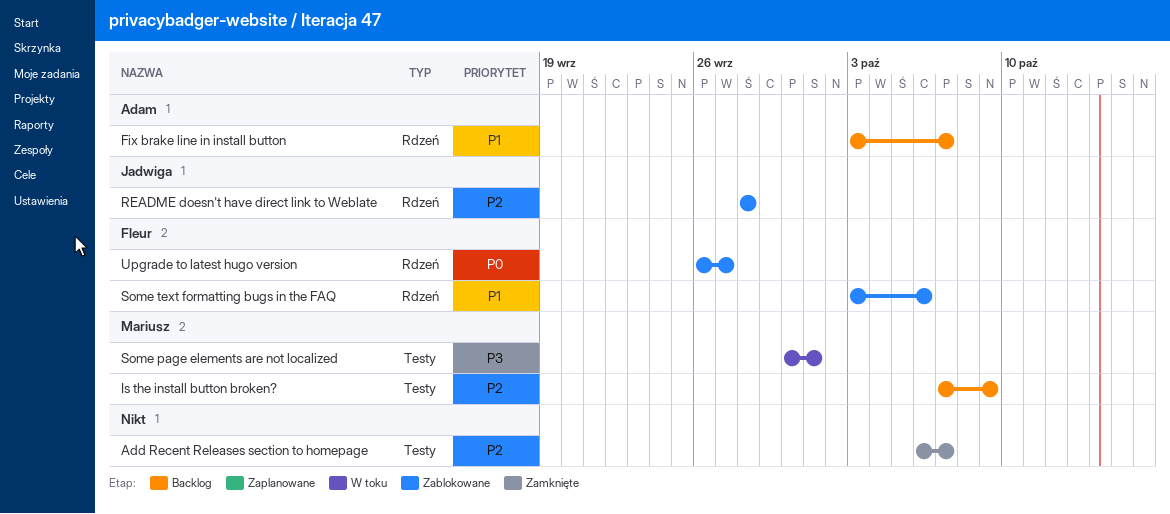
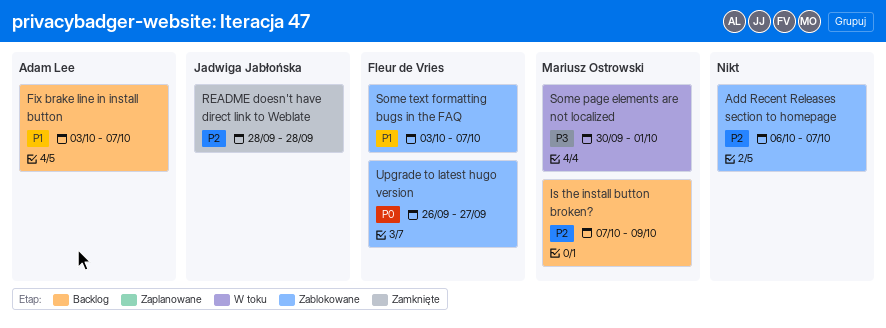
Add Recent Releases section to homepage, status: Zamknięte -> Zablokowane
README doesn't have direct link to Weblate, status: Zablokowane -> Zamknięte
Some text formatting bugs in the FAQ, due: Oct 6 -> Oct 7

